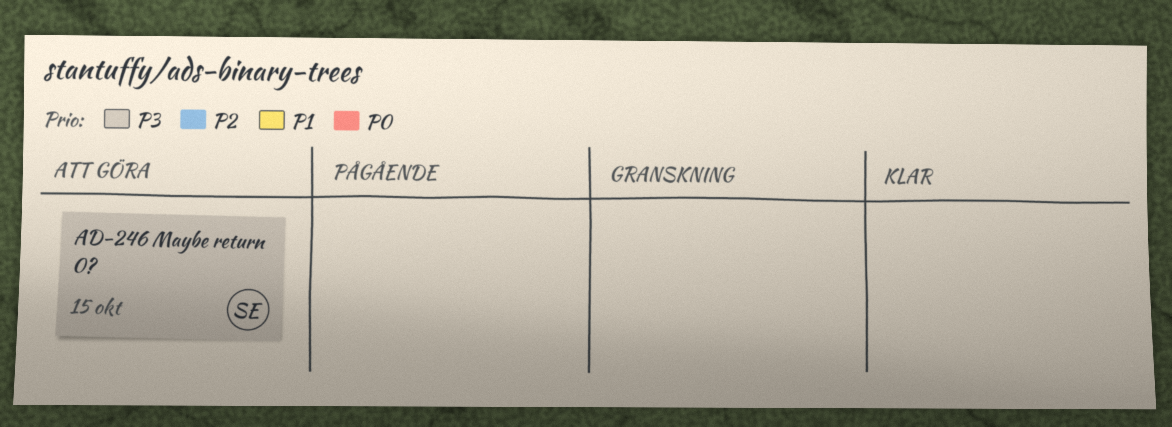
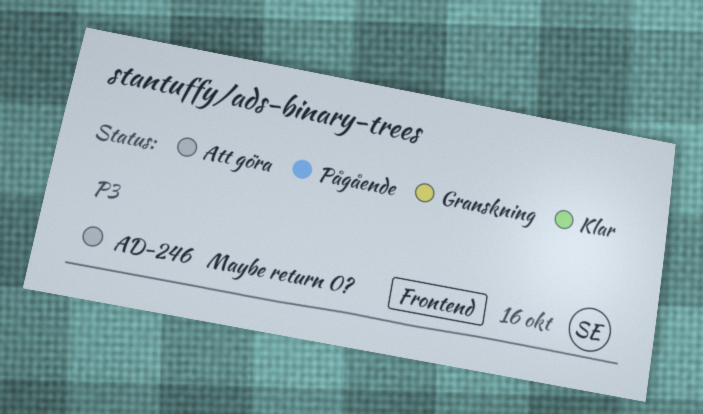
AD-246, due: Oct 15 -> Oct 16

